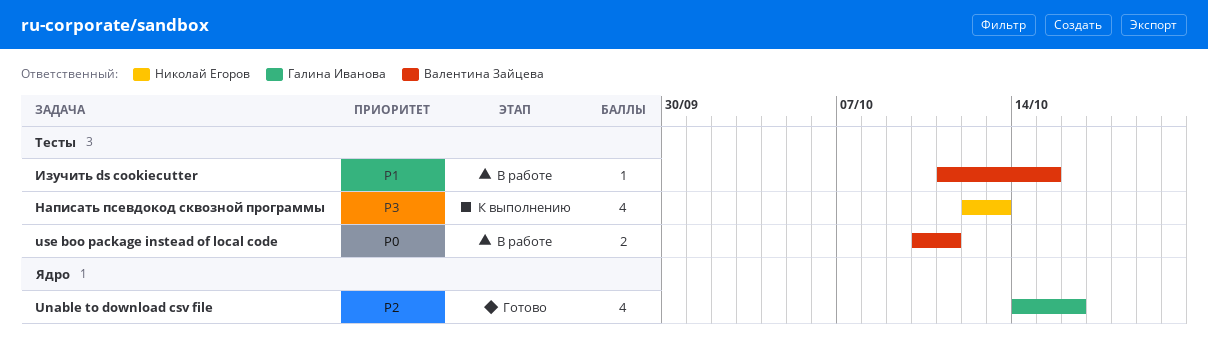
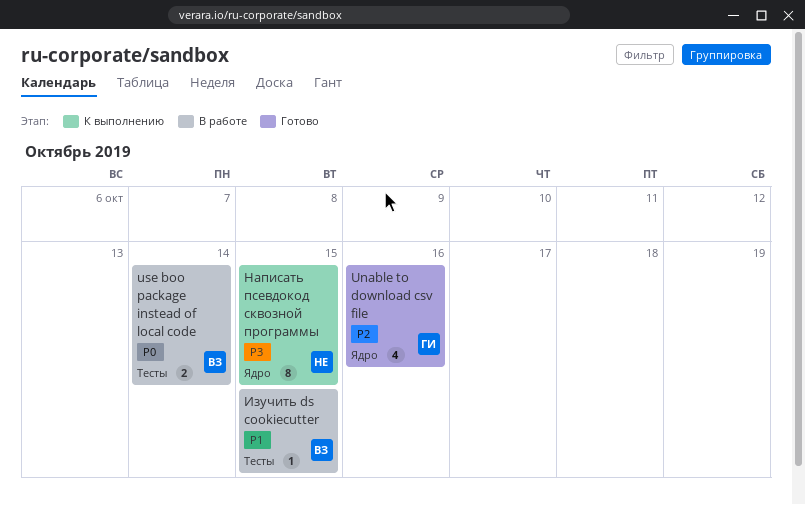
use boo package instead of local code, due: Oct 11 -> Oct 14
Написать псевдокод сквозной программы, label: Тесты -> Ядро
Написать псевдокод сквозной программы, estimate: 4 -> 8
Написать псевдокод сквозной программы, due: Oct 13 -> Oct 15

